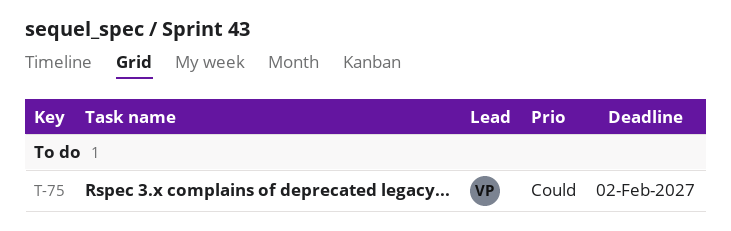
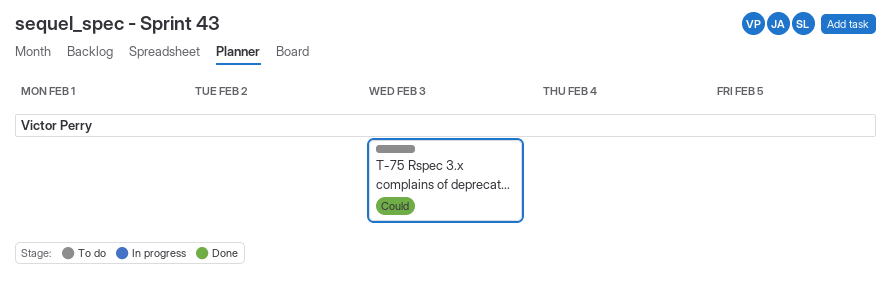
T-75, due: Feb 2 -> Feb 3

